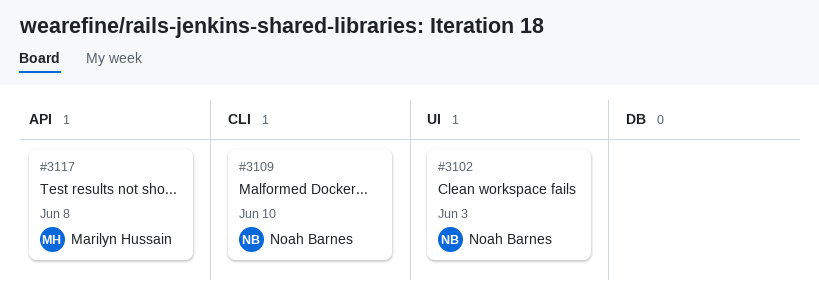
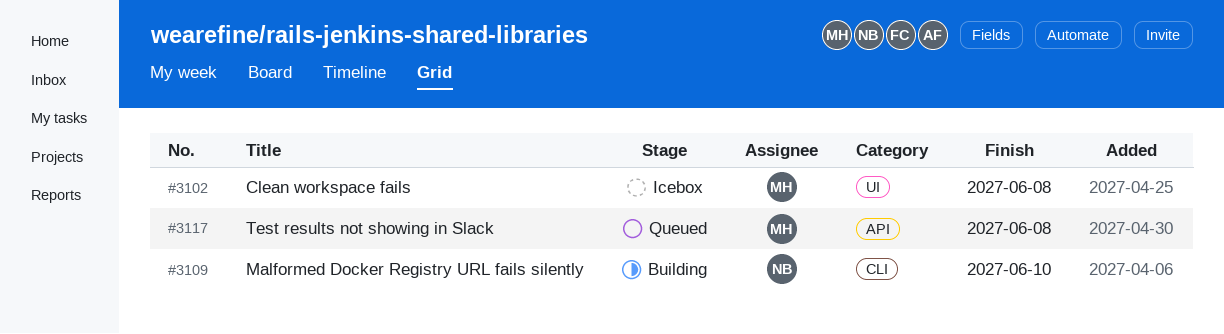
#3102, owner: Noah Barnes -> Marilyn Hussain
#3102, due: Jun 3 -> Jun 8

